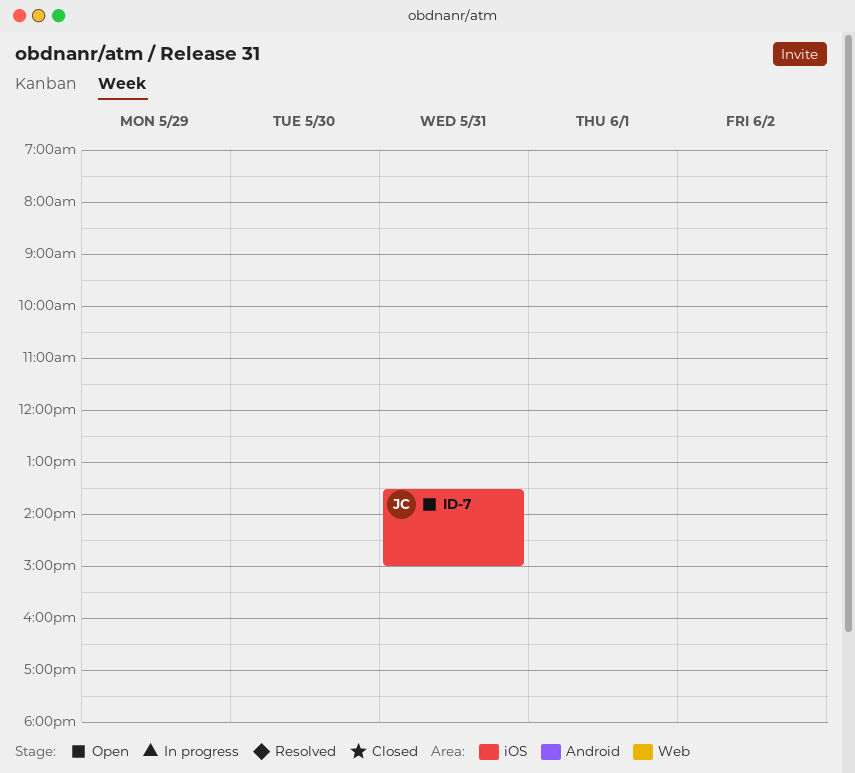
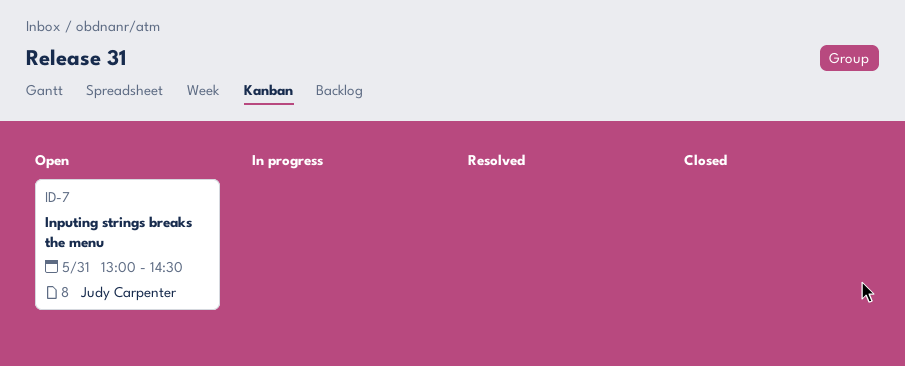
ID-7, begins: 13:30 -> 13:00
ID-7, ends: 15:00 -> 14:30

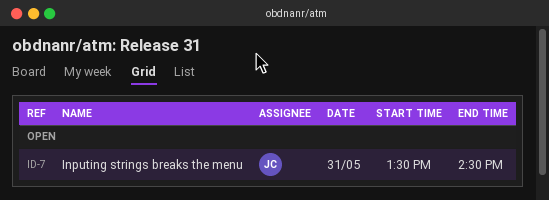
ID-7, begins: 13:00 -> 13:30

